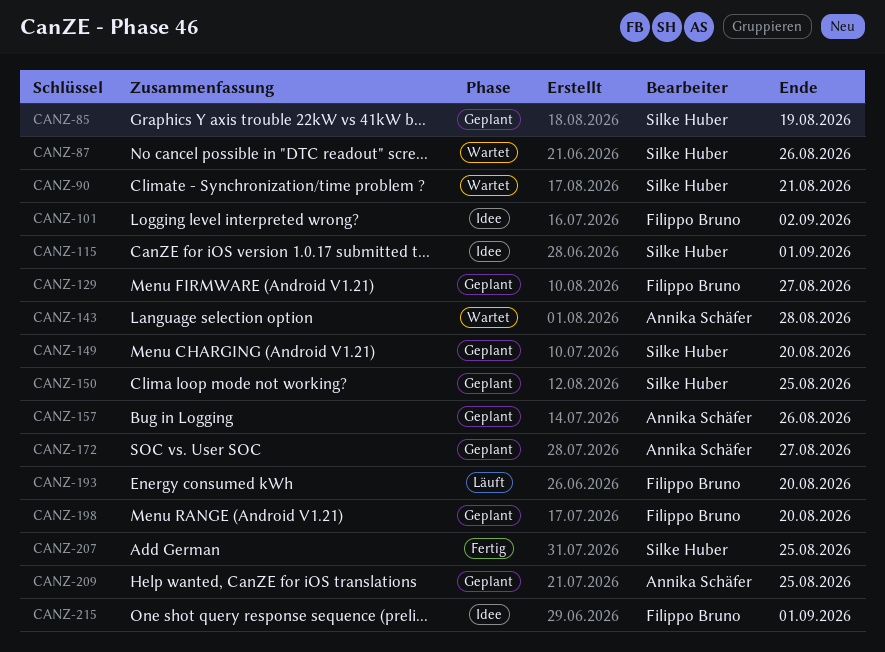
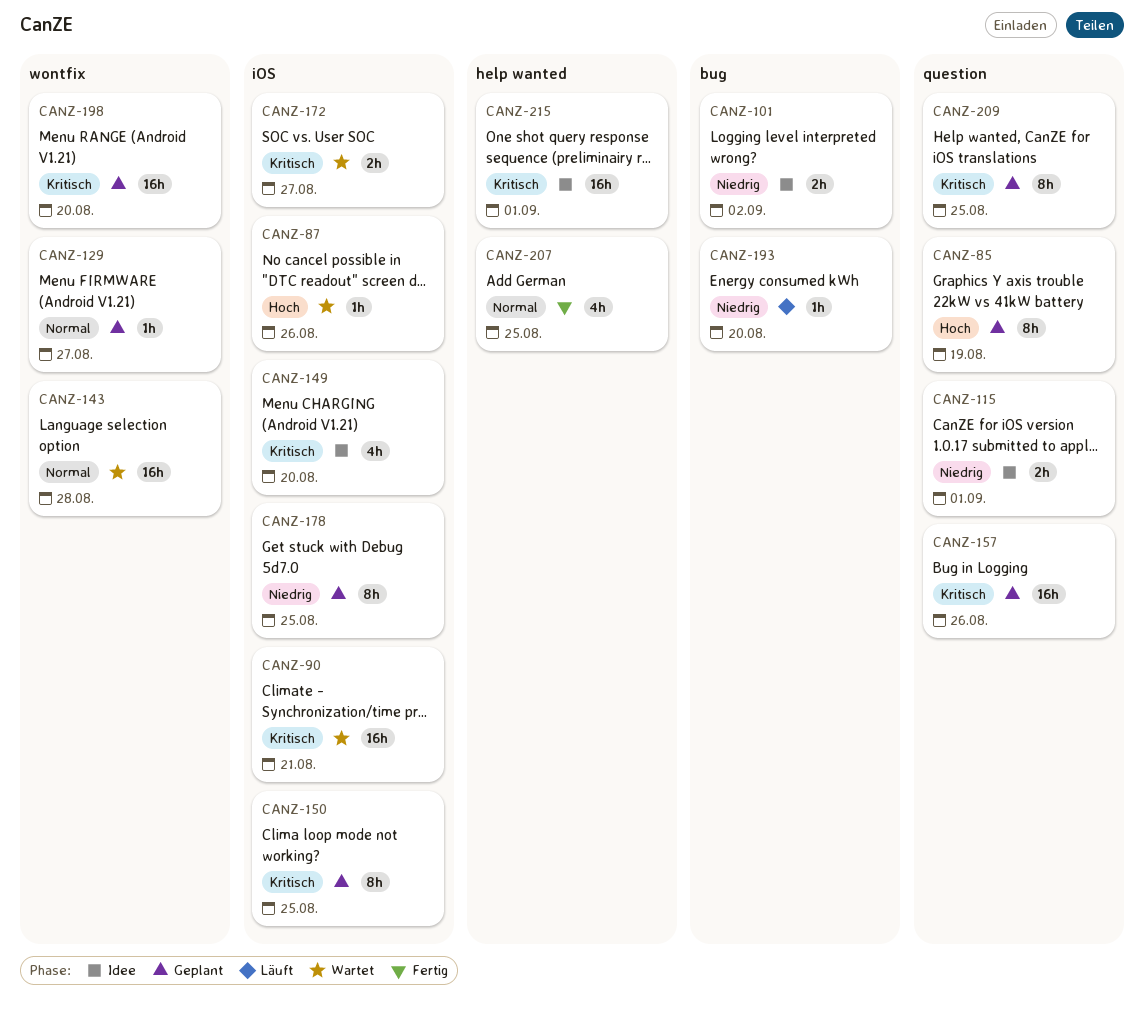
CANZ-149, status: Geplant -> Idee
CANZ-172, status: Geplant -> Wartet
CANZ-178: none -> present

